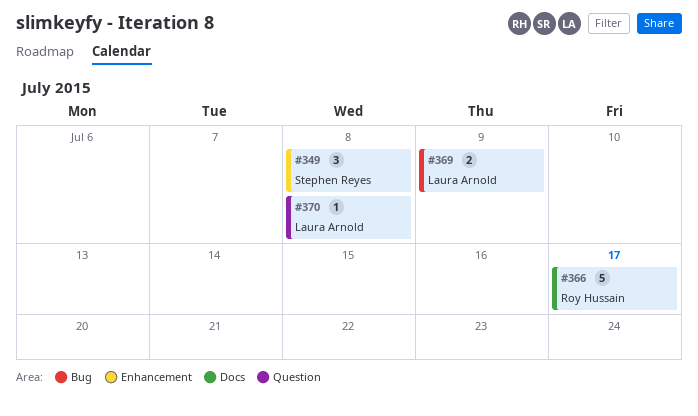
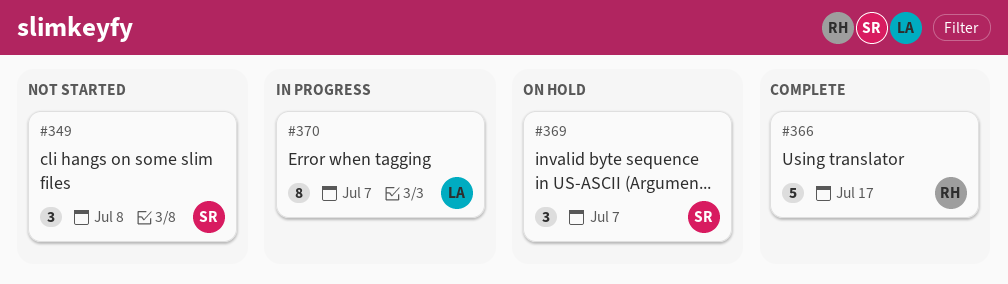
#369, owner: Laura Arnold -> Stephen Reyes
#369, estimate: 2 -> 3
#369, due: Jul 9 -> Jul 7
#370, estimate: 1 -> 8
#370, due: Jul 8 -> Jul 7

